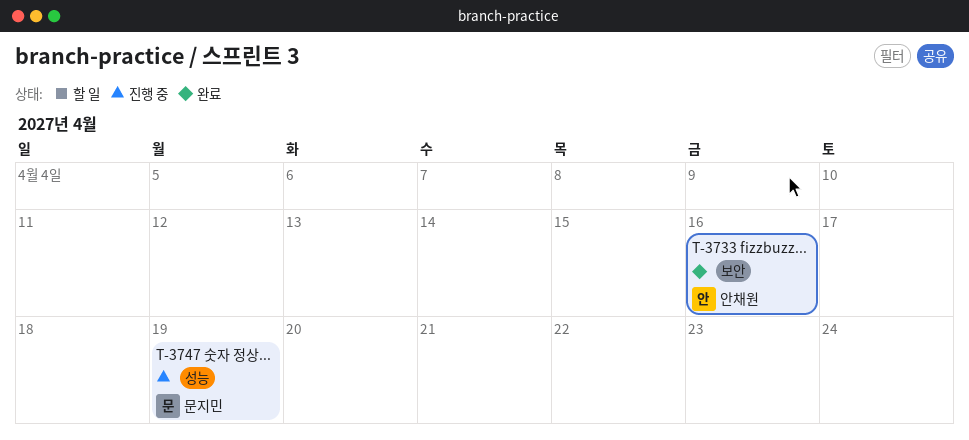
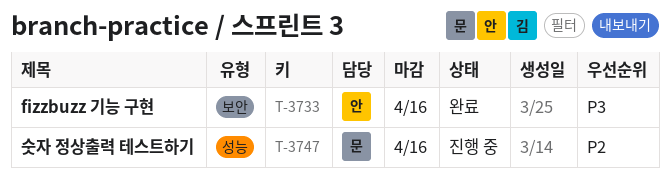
T-3747, due: Apr 19 -> Apr 16

